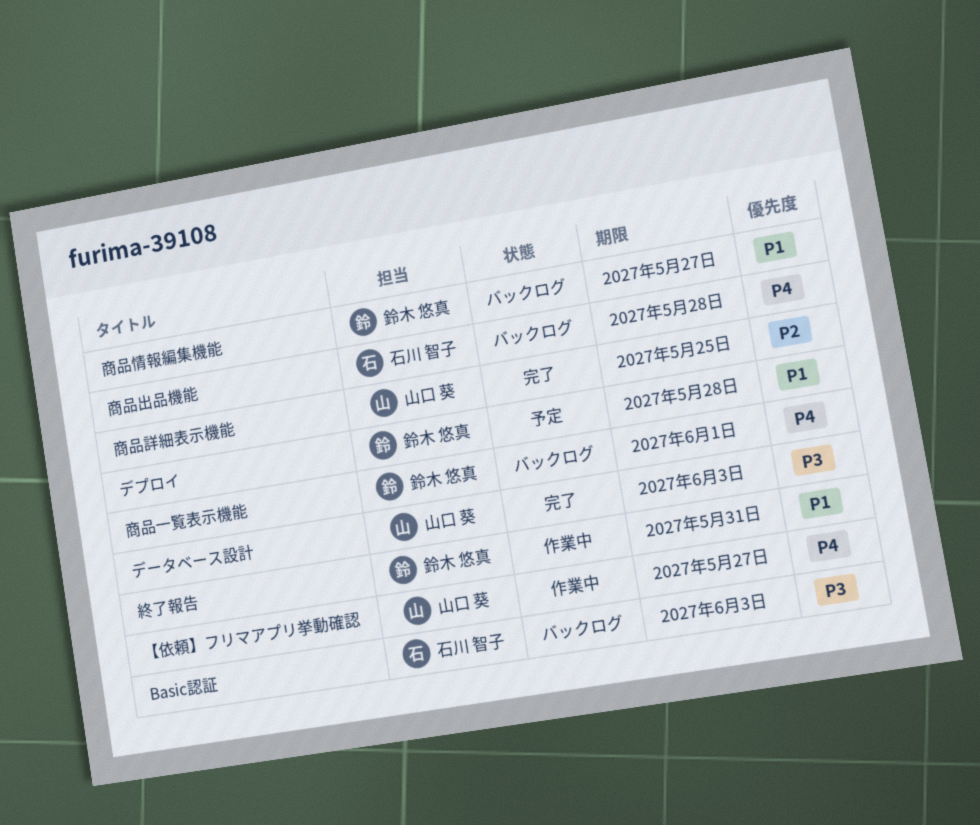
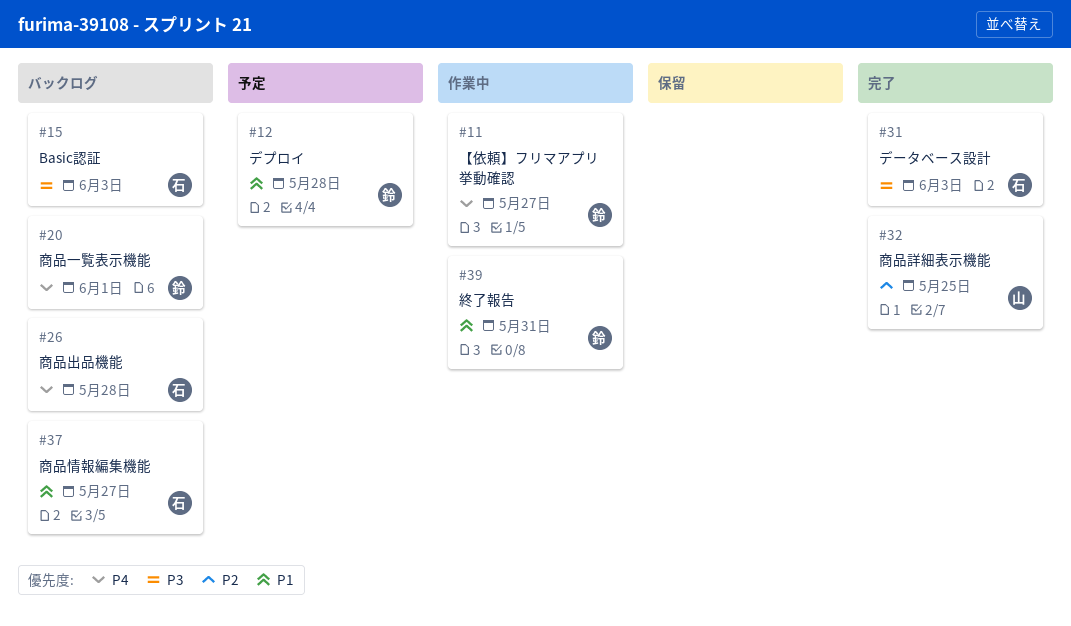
【依頼】フリマアプリ挙動確認, owner: 山口 葵 -> 鈴木 悠真
データベース設計, owner: 山口 葵 -> 石川 智子
商品情報編集機能, owner: 鈴木 悠真 -> 石川 智子

